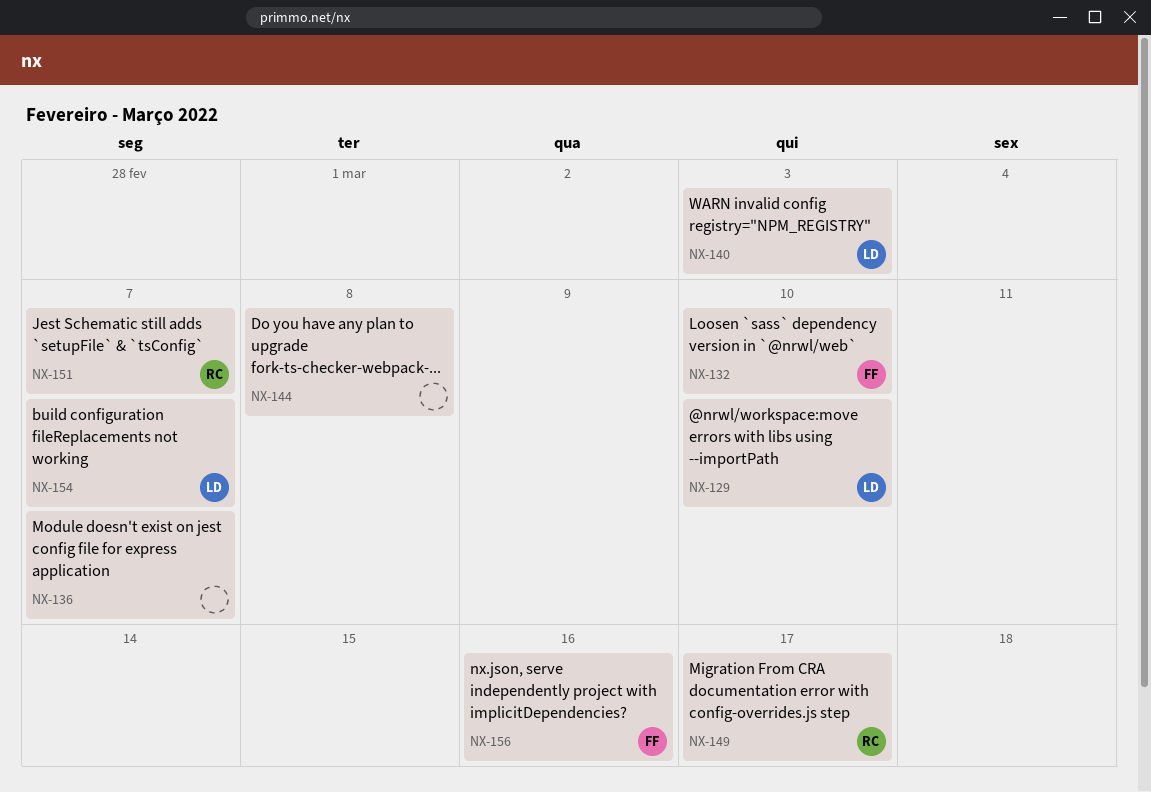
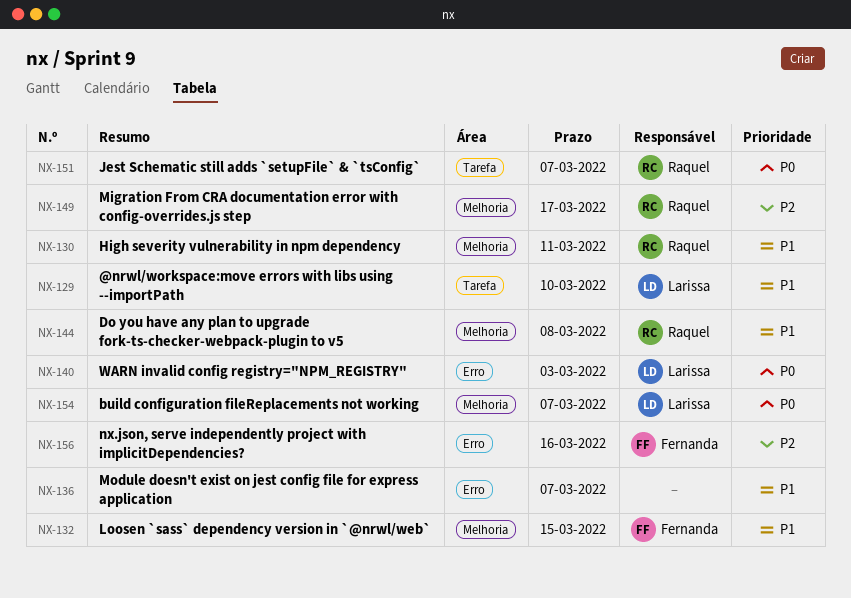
NX-130: none -> present
NX-132, due: Mar 10 -> Mar 15
NX-144, owner: none -> Raquel

